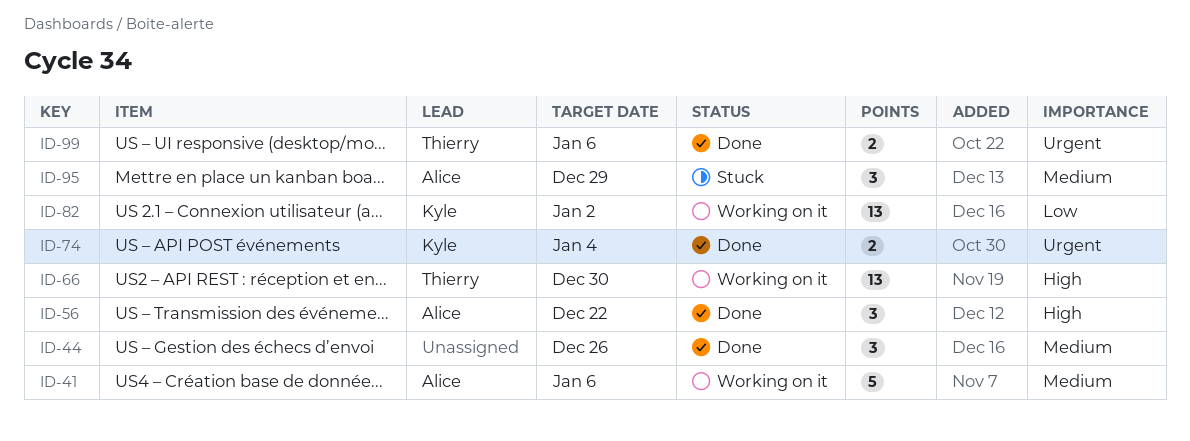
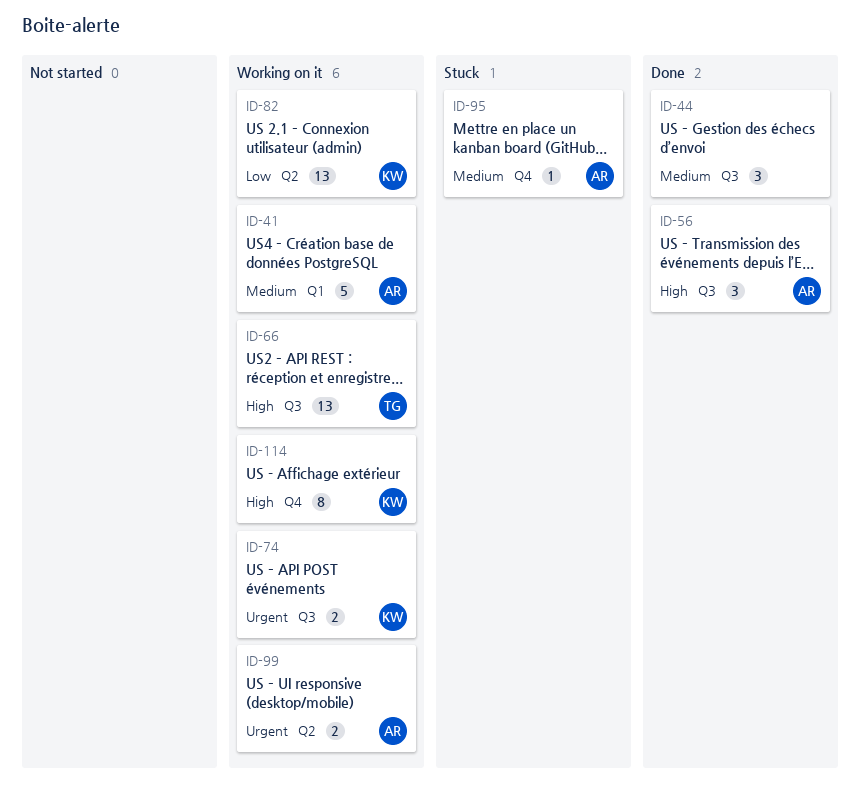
ID-74, status: Done -> Working on it
ID-95, estimate: 3 -> 1
ID-99, status: Done -> Working on it
ID-99, owner: Thierry -> Alice
ID-114: none -> present

